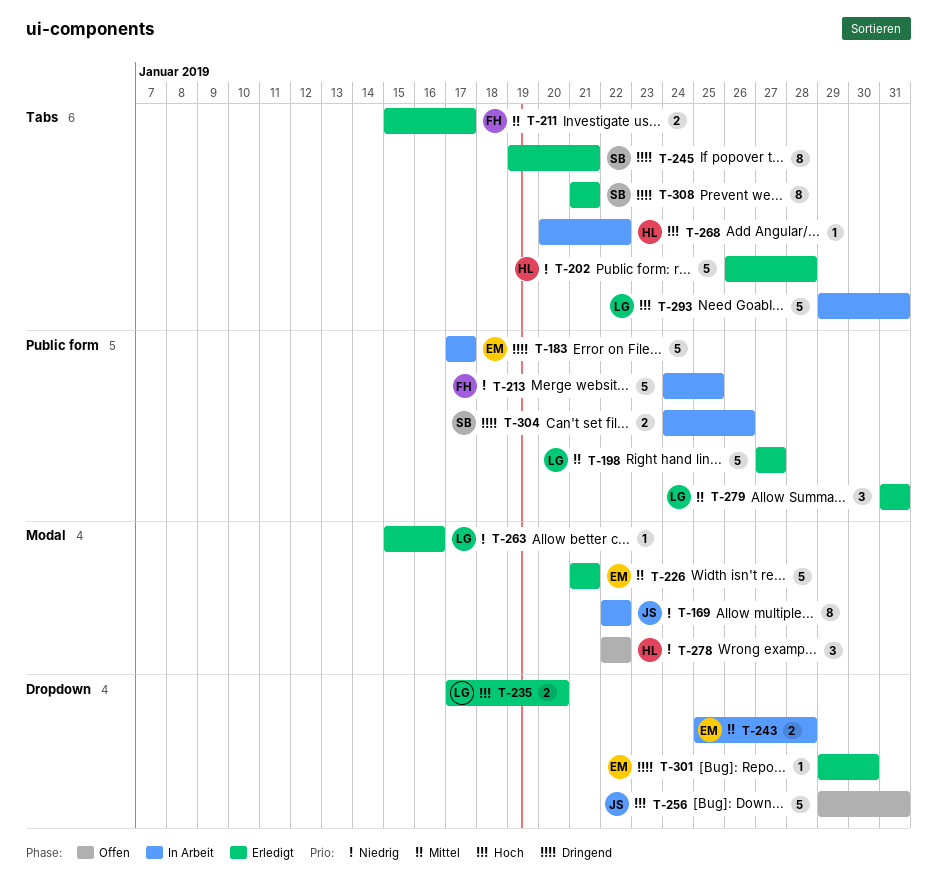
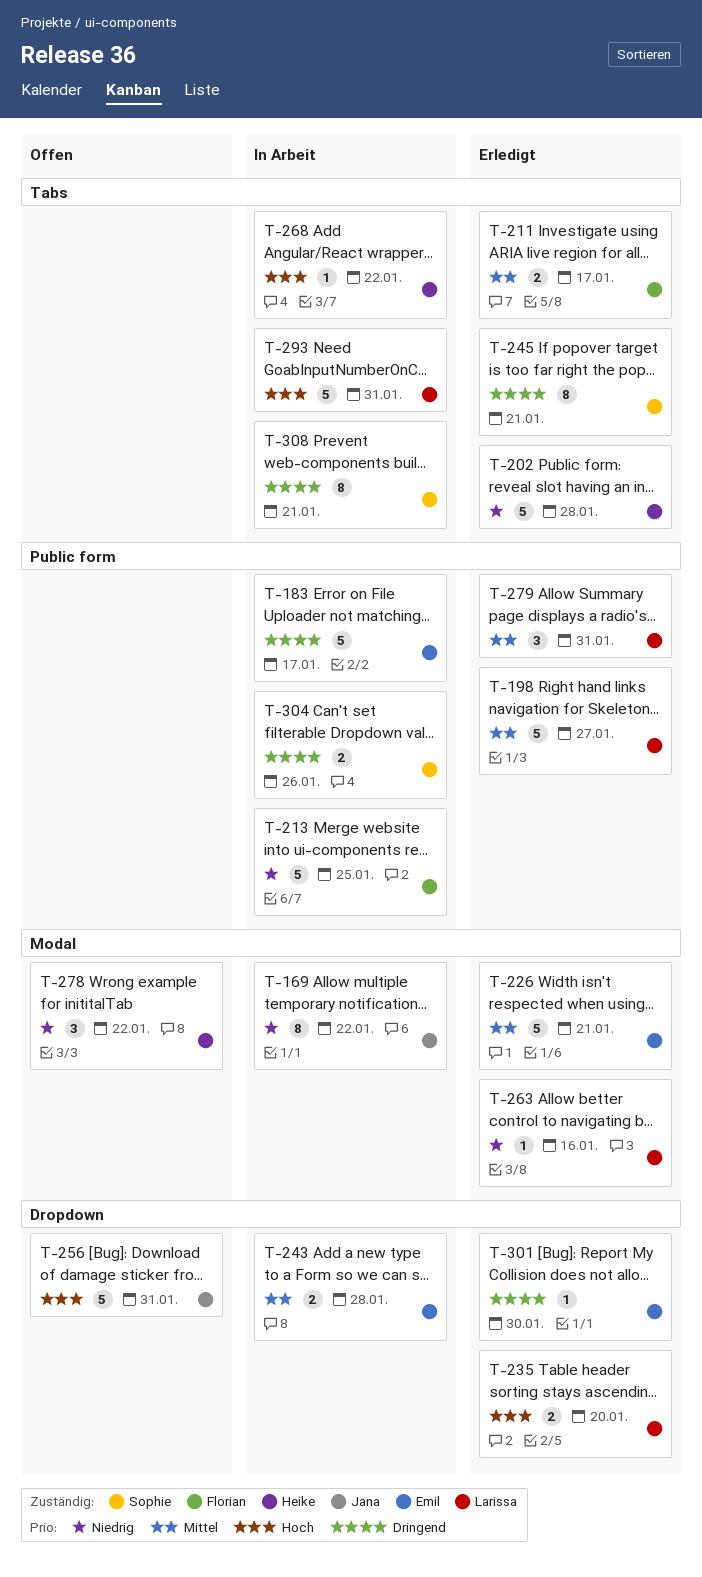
T-308, status: Erledigt -> In Arbeit

